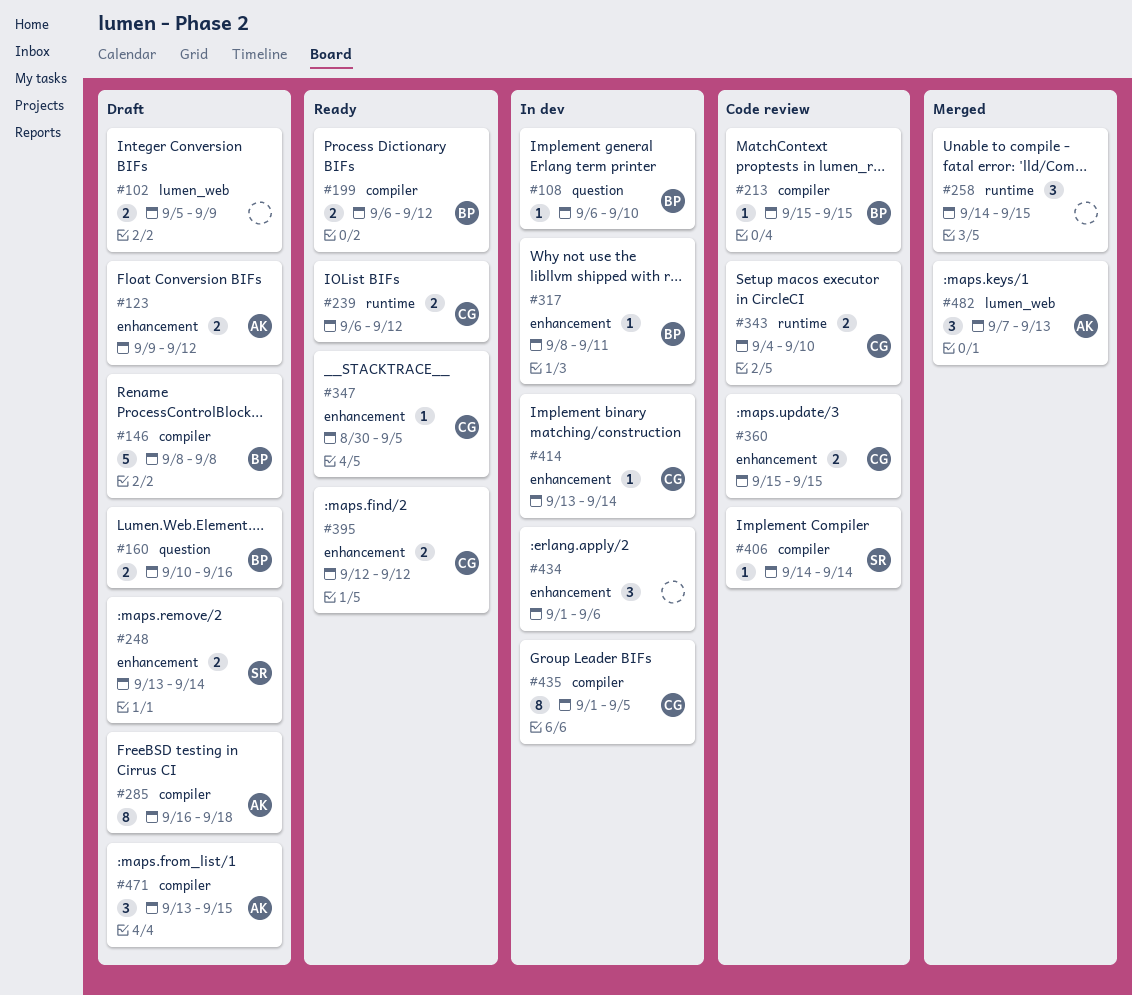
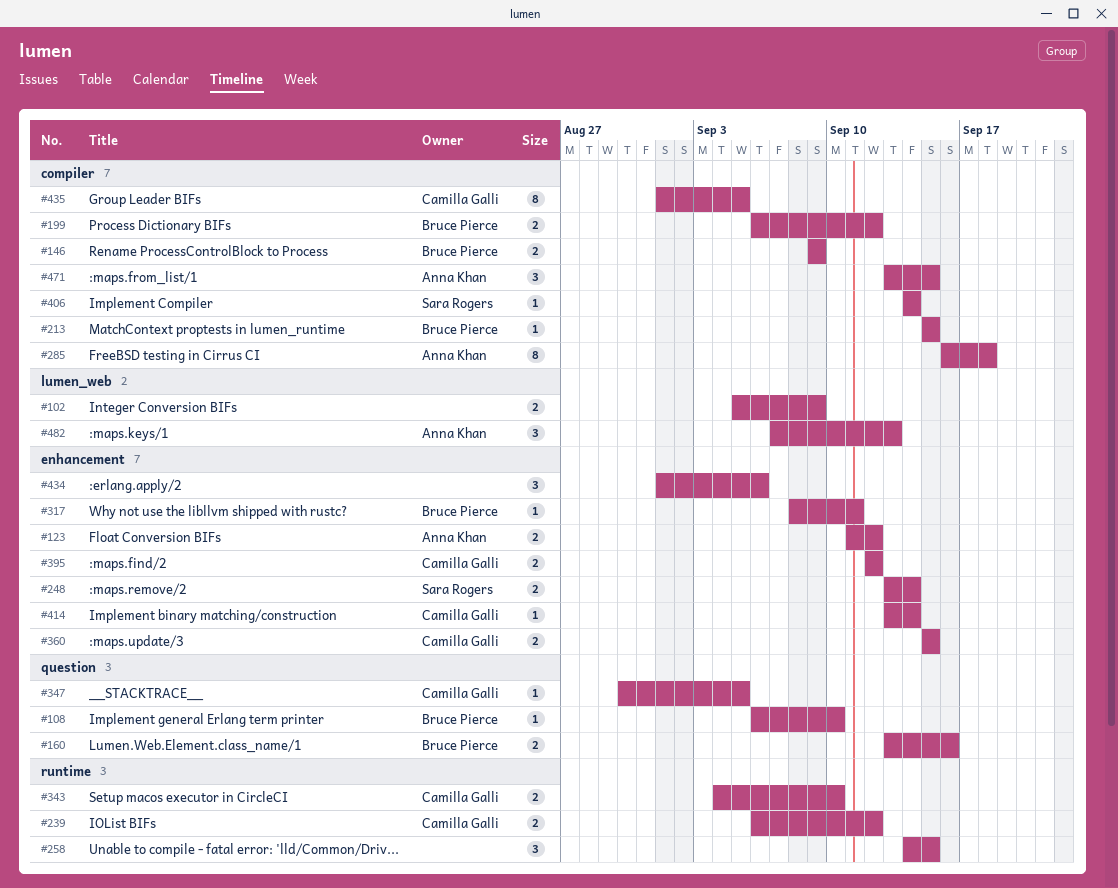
#123, start: Sep 9 -> Sep 11
#146, estimate: 5 -> 2
#146, start: Sep 8 -> Sep 9
#146, due: Sep 8 -> Sep 9
#160, start: Sep 10 -> Sep 13
#347, label: enhancement -> question

